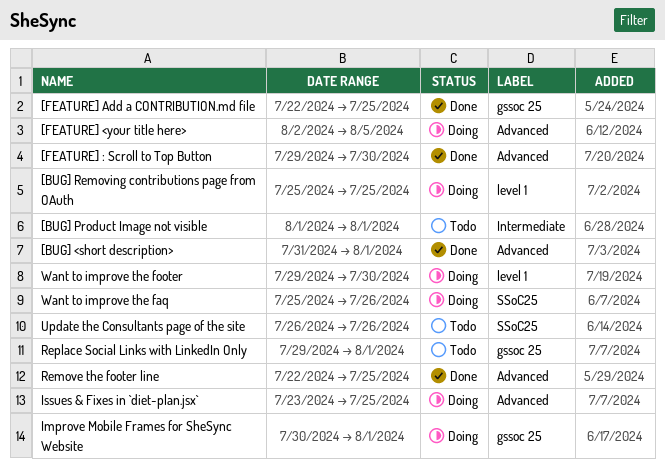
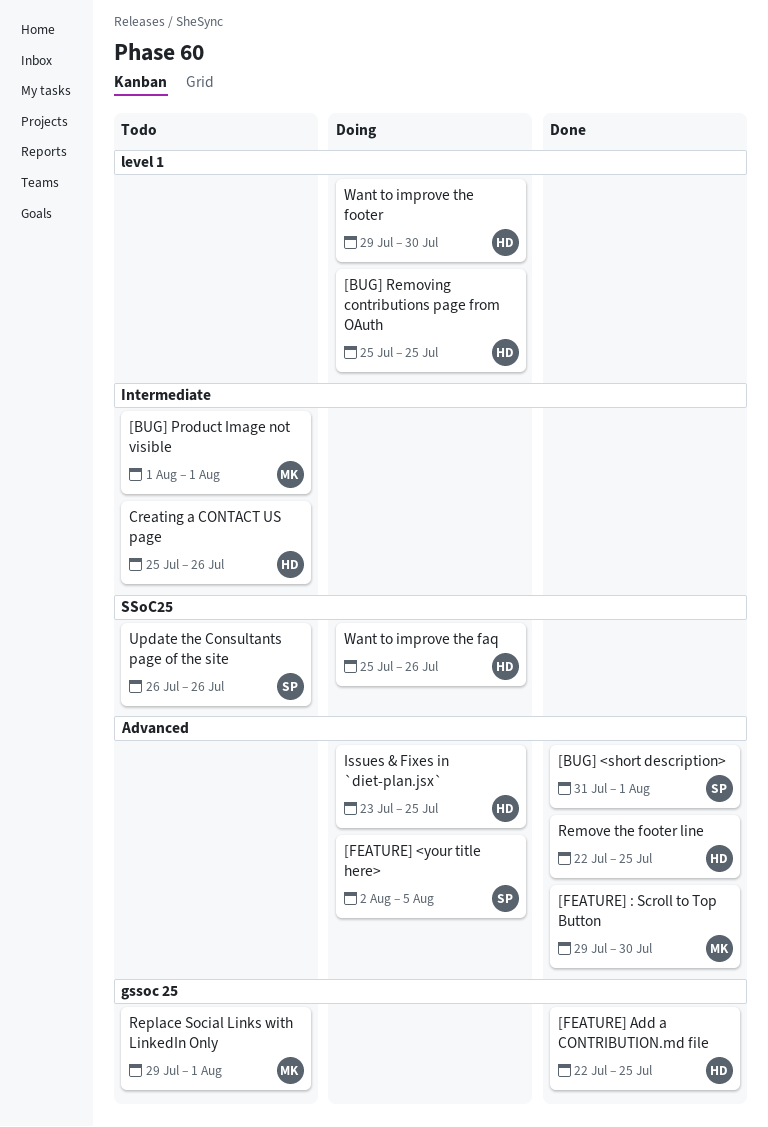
Creating a CONTACT US page: none -> present
Improve Mobile Frames for SheSync Website: present -> none

